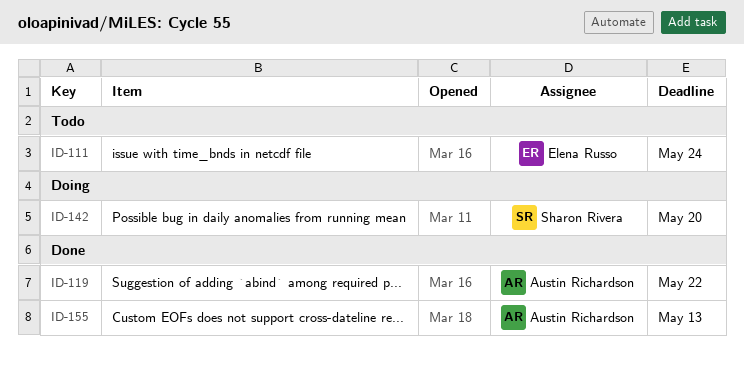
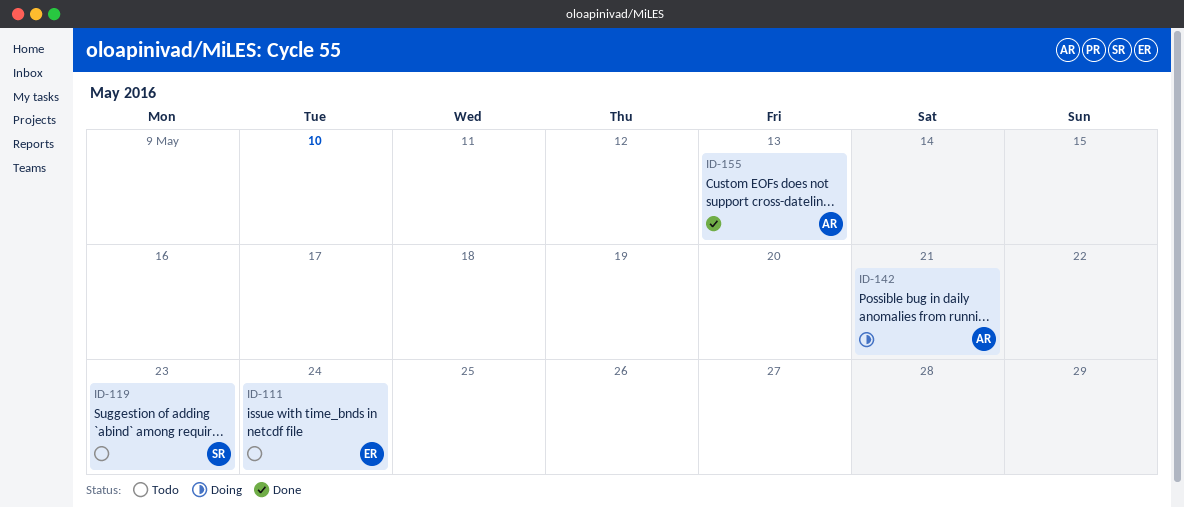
ID-119, status: Done -> Todo
ID-119, owner: Austin Richardson -> Sharon Rivera
ID-119, due: May 22 -> May 23
ID-142, owner: Sharon Rivera -> Austin Richardson
ID-142, due: May 20 -> May 21

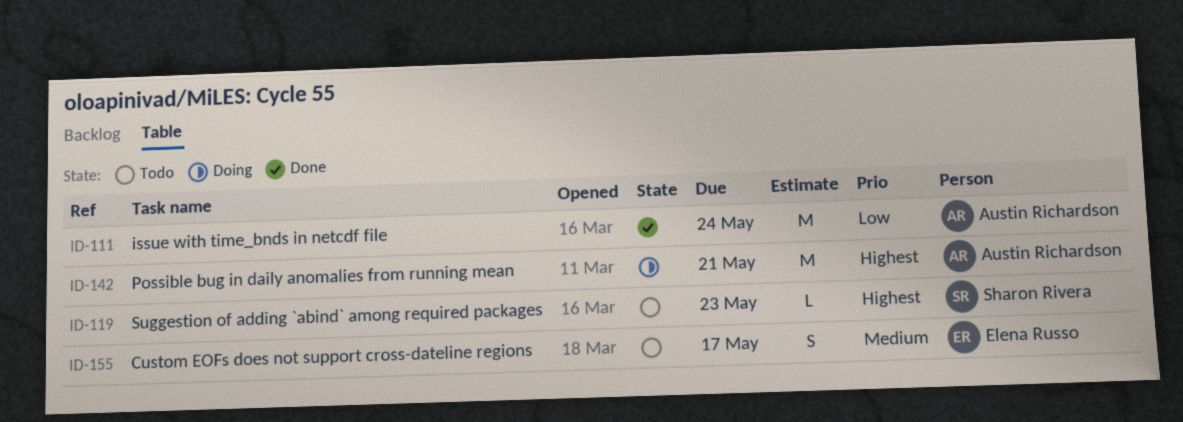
ID-111, status: Todo -> Done
ID-111, owner: Elena Russo -> Austin Richardson
ID-155, status: Done -> Todo
ID-155, owner: Austin Richardson -> Elena Russo
ID-155, due: May 13 -> May 17

